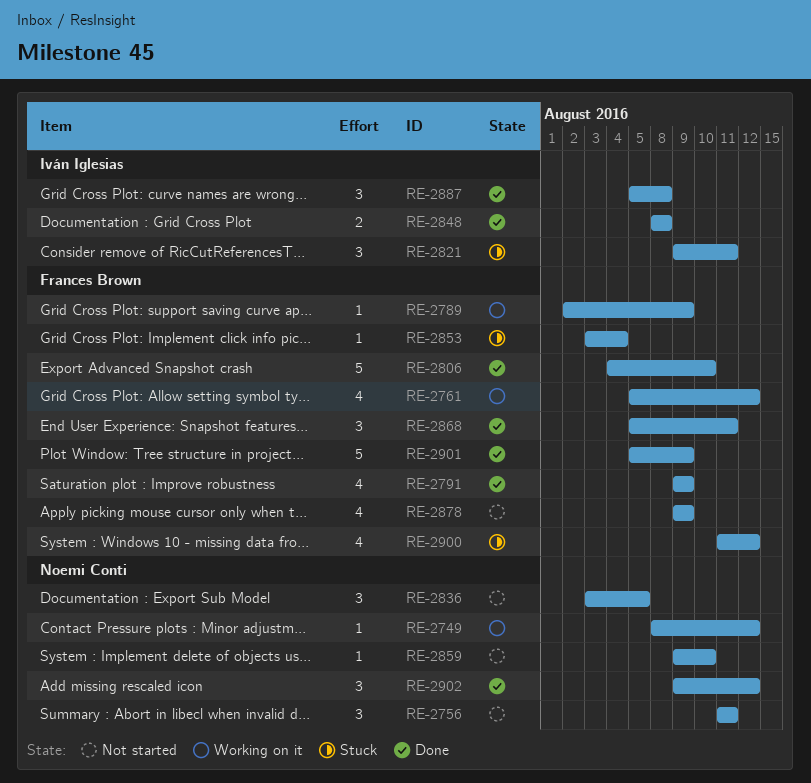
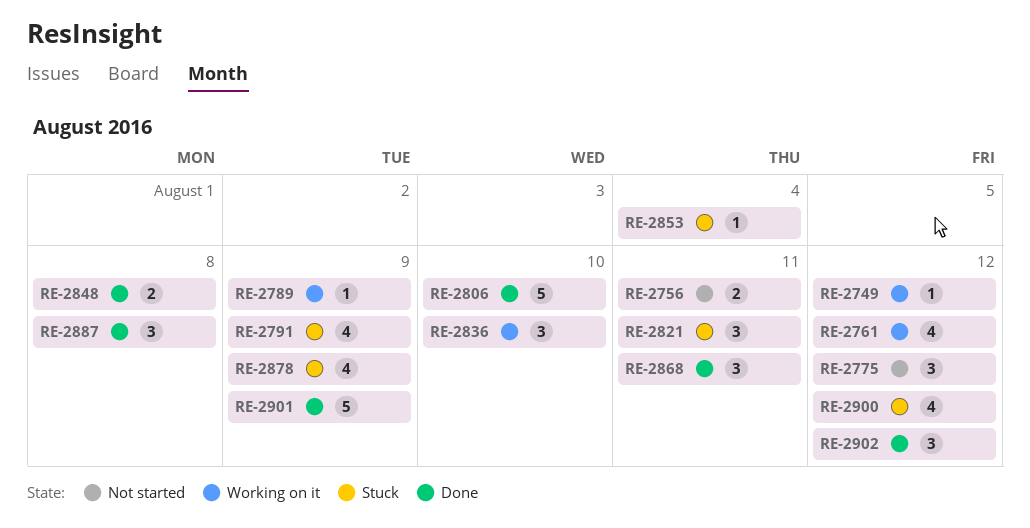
RE-2756, estimate: 3 -> 2
RE-2775: none -> present
RE-2791, status: Done -> Stuck
RE-2836, status: Not started -> Working on it
RE-2836, due: Aug 5 -> Aug 10
RE-2859: present -> none
RE-2878, status: Not started -> Stuck

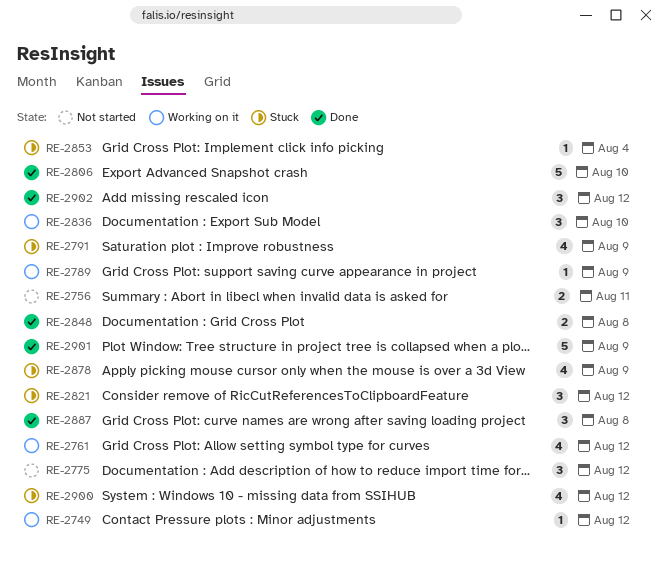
RE-2821, due: Aug 11 -> Aug 12
RE-2868: present -> none

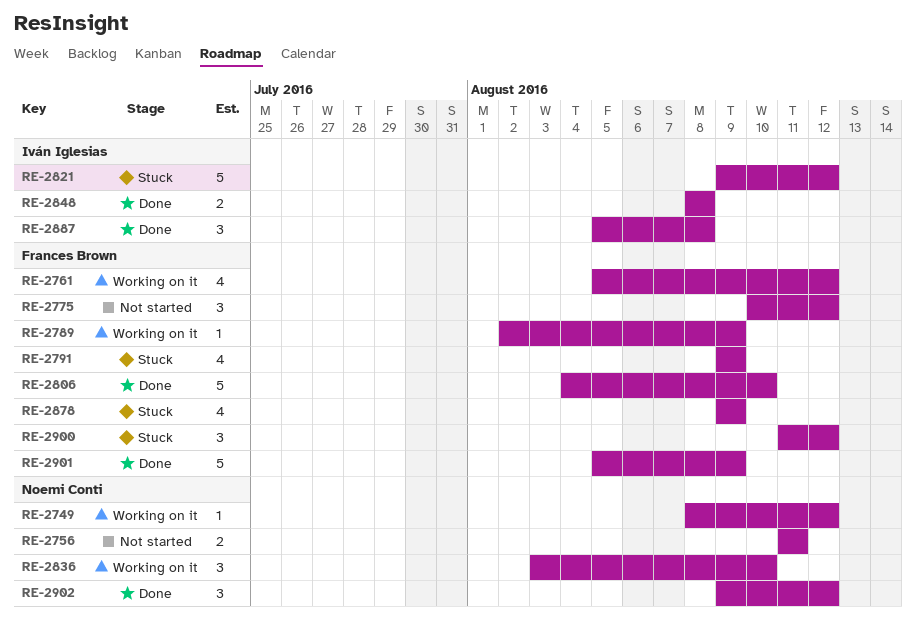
RE-2821, estimate: 3 -> 5
RE-2853: present -> none
RE-2900, estimate: 4 -> 3

